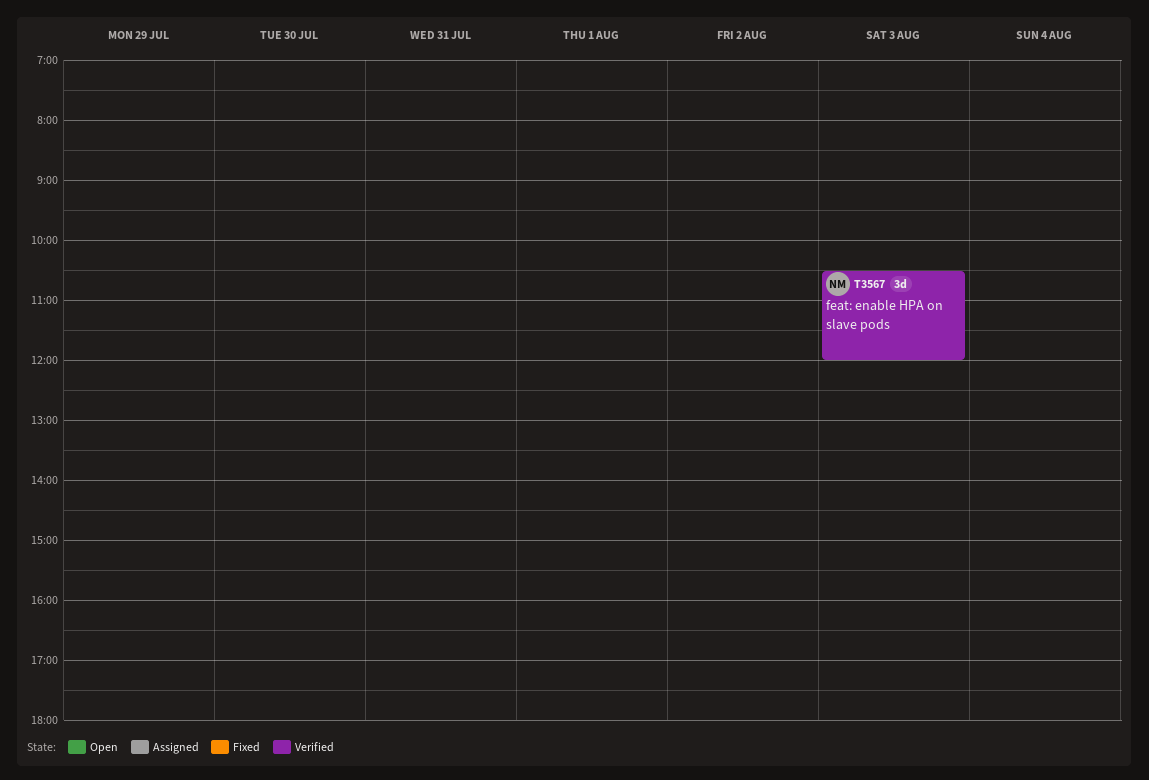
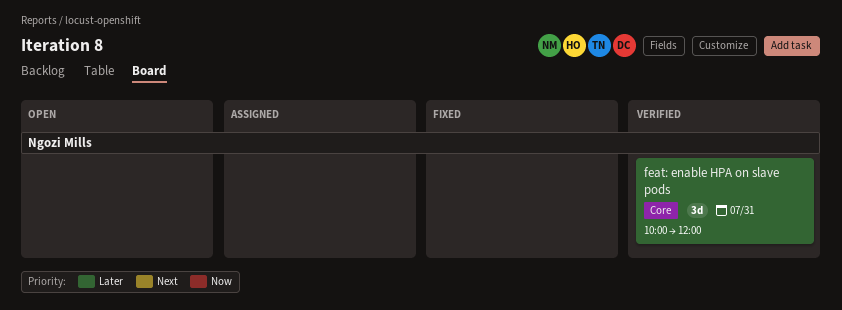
feat: enable HPA on slave pods, day: Aug 3 -> Jul 31
feat: enable HPA on slave pods, begins: 10:30 -> 10:00

